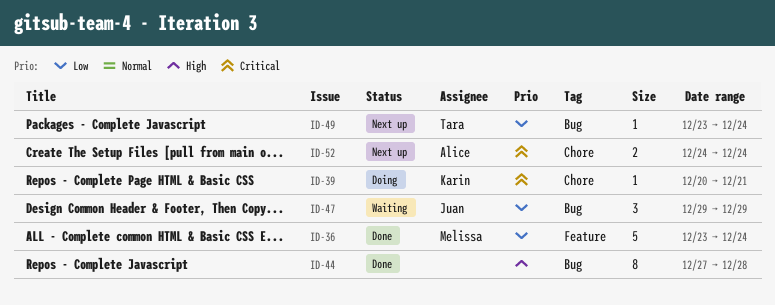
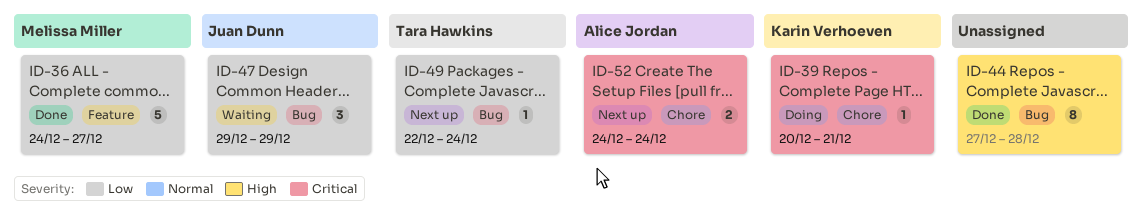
ID-36, start: Dec 23 -> Dec 24
ID-36, due: Dec 24 -> Dec 27
ID-49, start: Dec 23 -> Dec 22

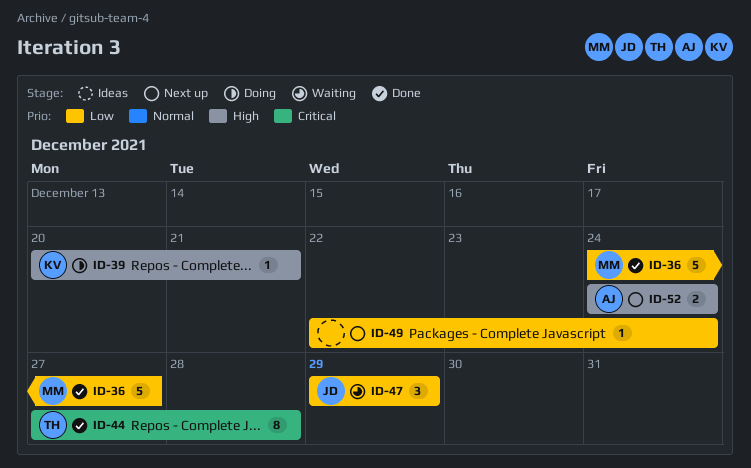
ID-39, priority: Critical -> High
ID-44, owner: none -> Tara Hawkins
ID-44, priority: High -> Critical
ID-49, owner: Tara Hawkins -> none
ID-52, priority: Critical -> High

